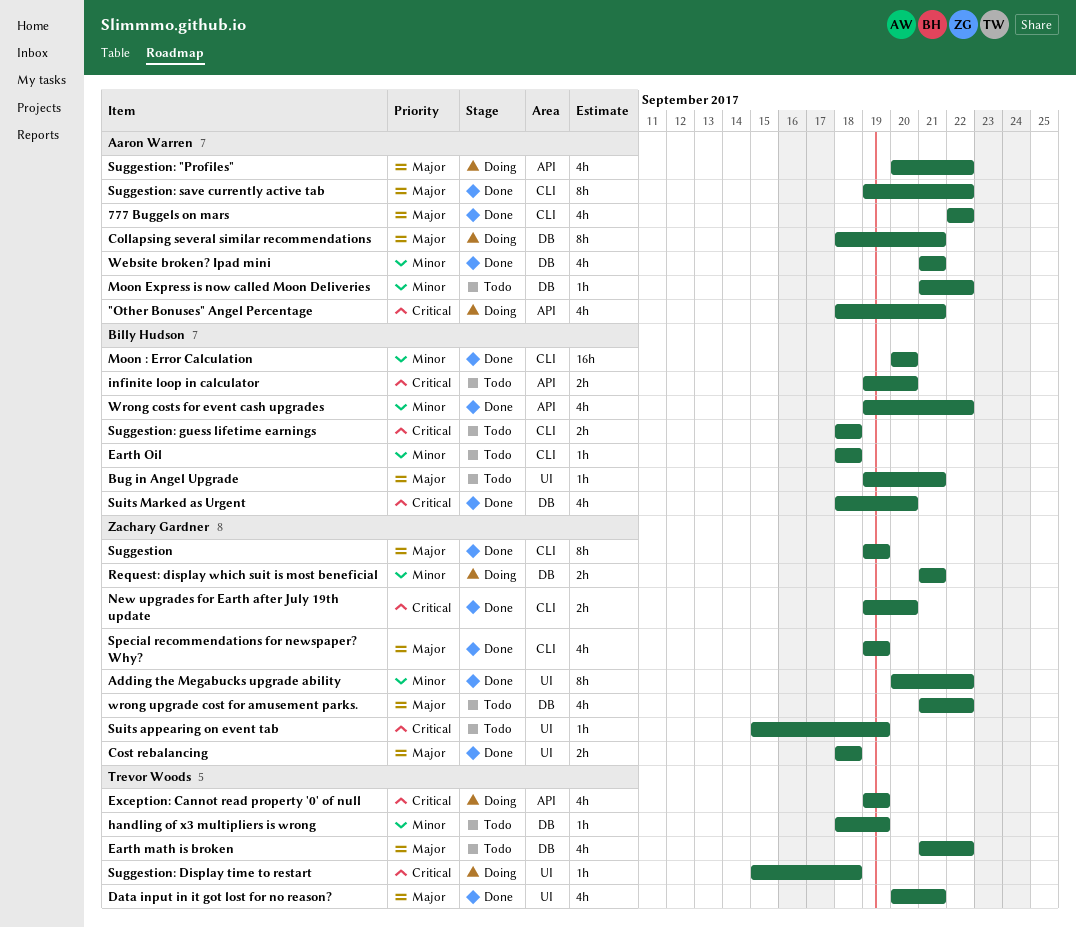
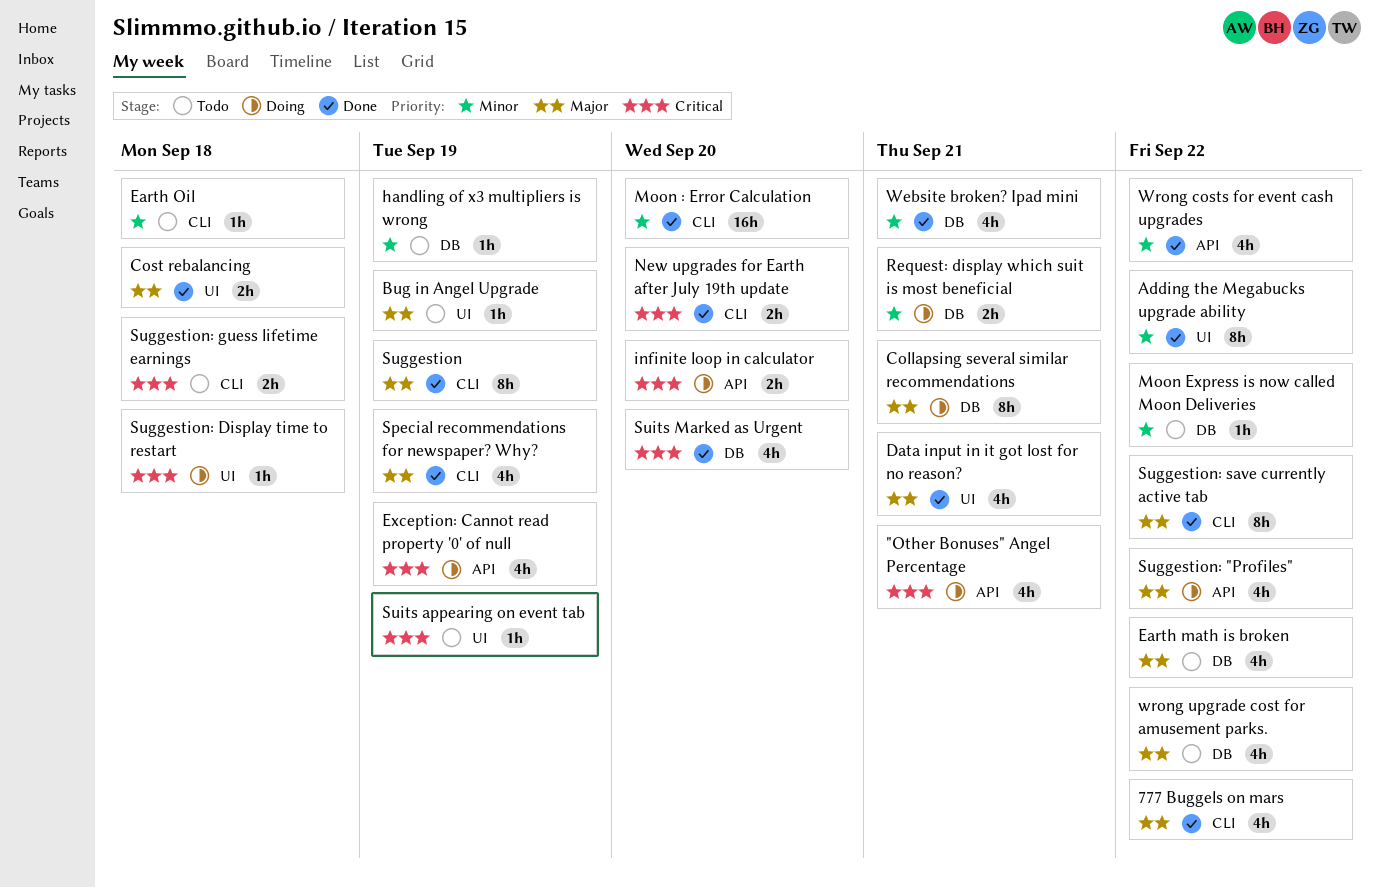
Bug in Angel Upgrade, due: Sep 21 -> Sep 19
infinite loop in calculator, status: Todo -> Doing

